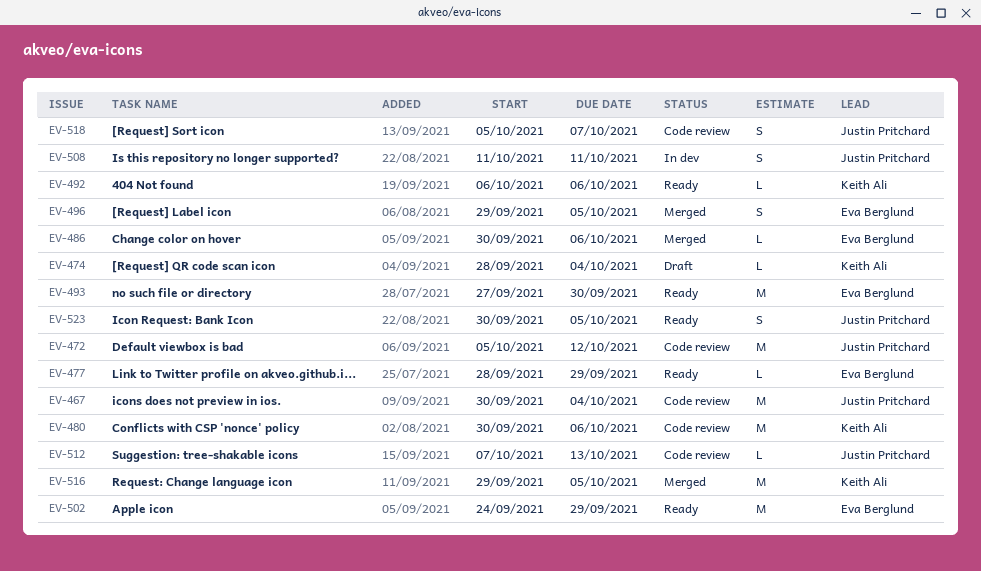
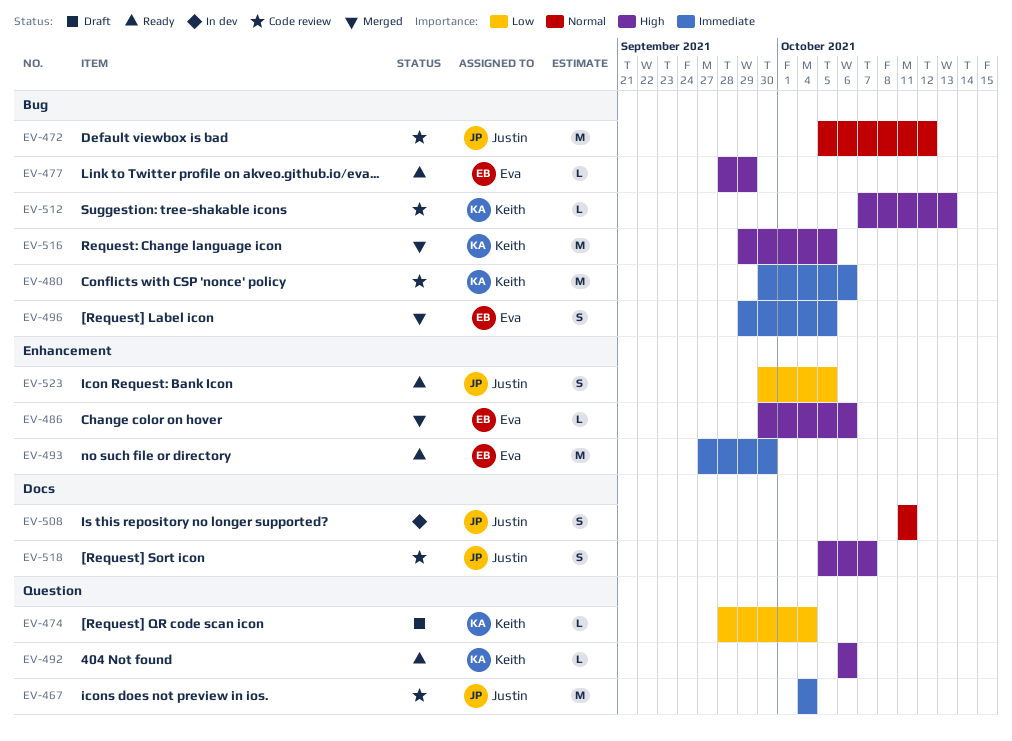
EV-467, start: Sep 30 -> Oct 4
EV-502: present -> none
EV-512, owner: Justin Pritchard -> Keith Ali

